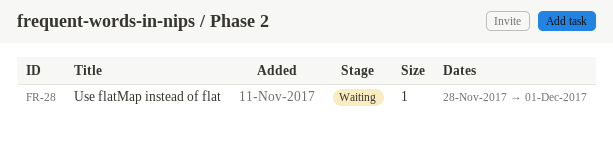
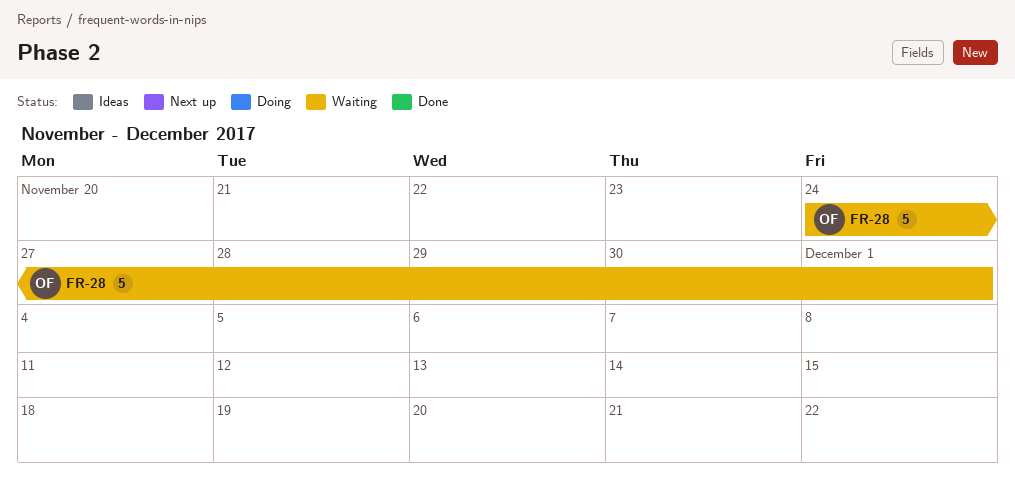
FR-28, estimate: 1 -> 5
FR-28, start: Nov 28 -> Nov 24

